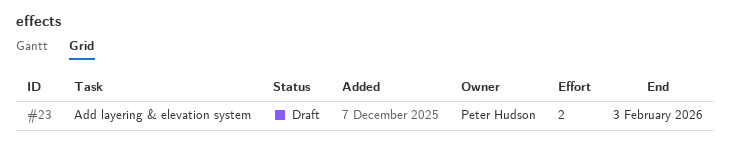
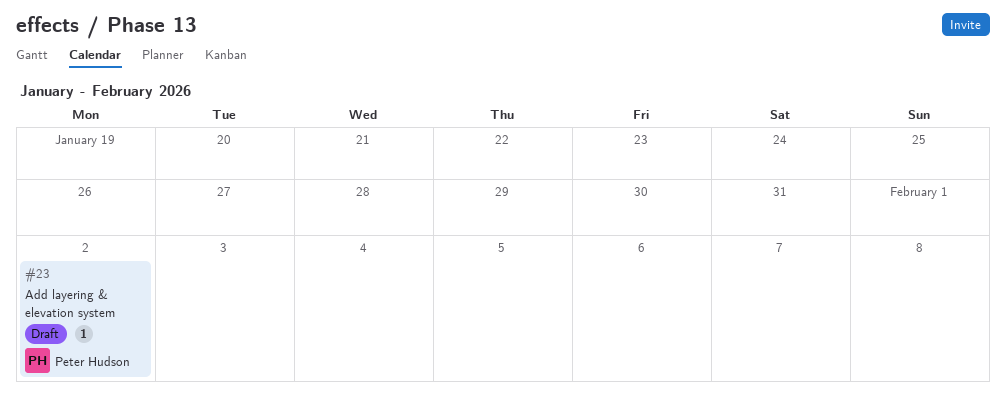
#23, estimate: 2 -> 1
#23, due: Feb 3 -> Feb 2

